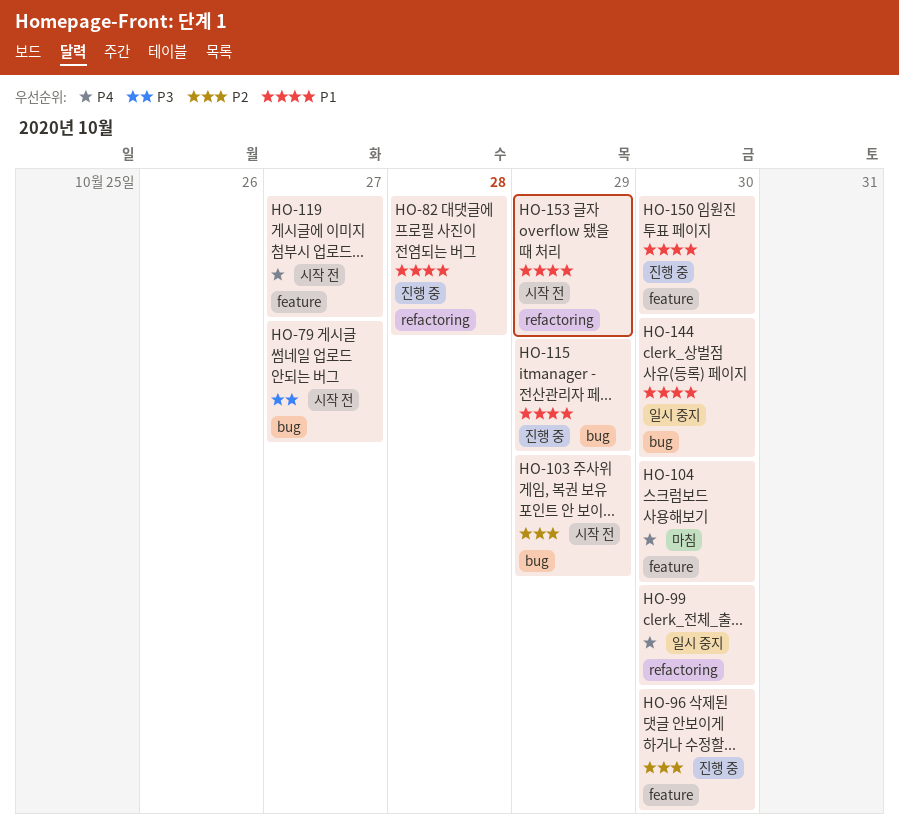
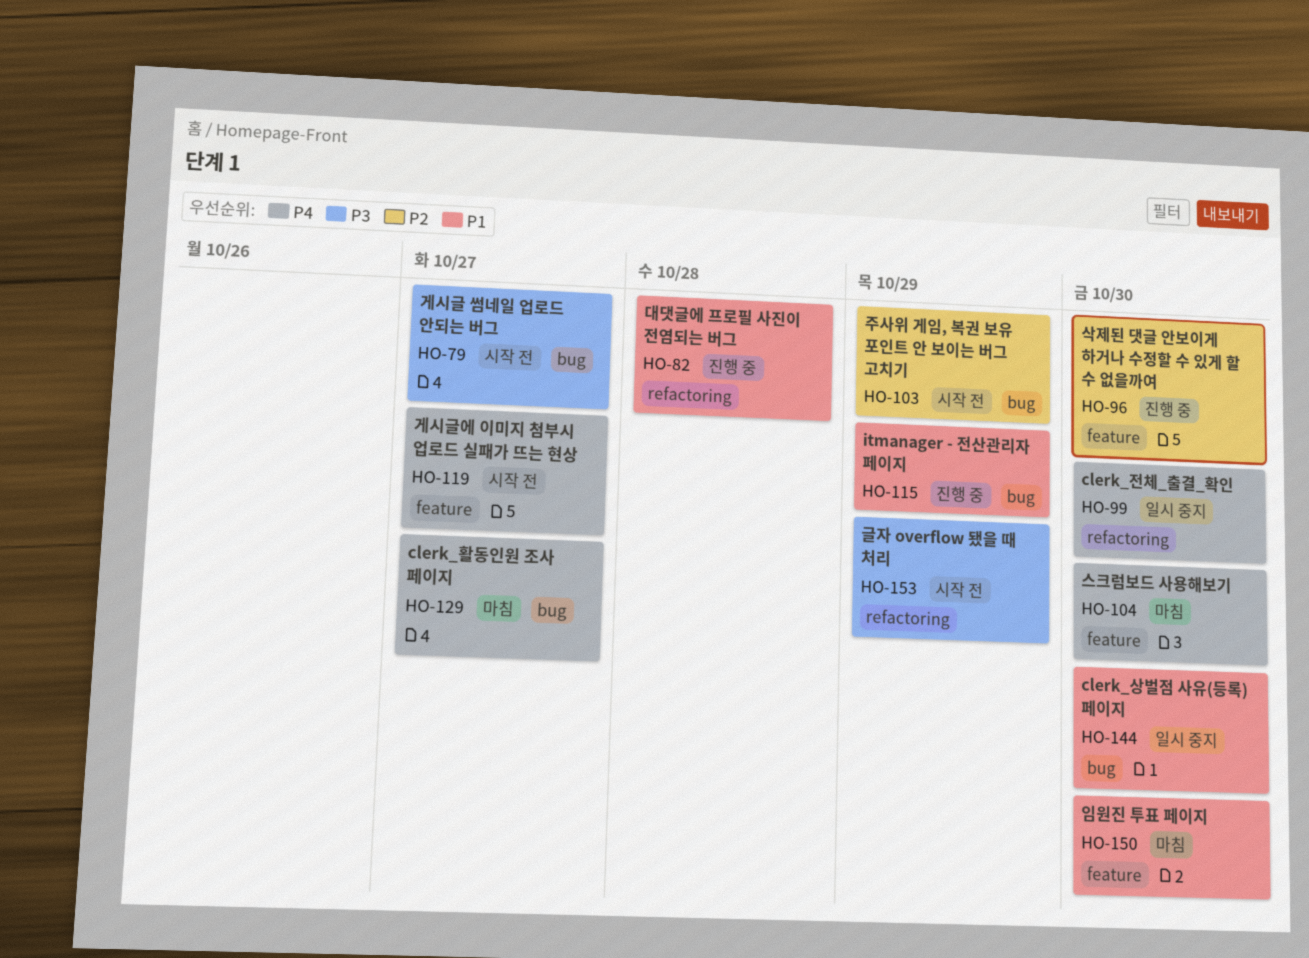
HO-129: none -> present
HO-150, status: 진행 중 -> 마침
HO-153, priority: P1 -> P3

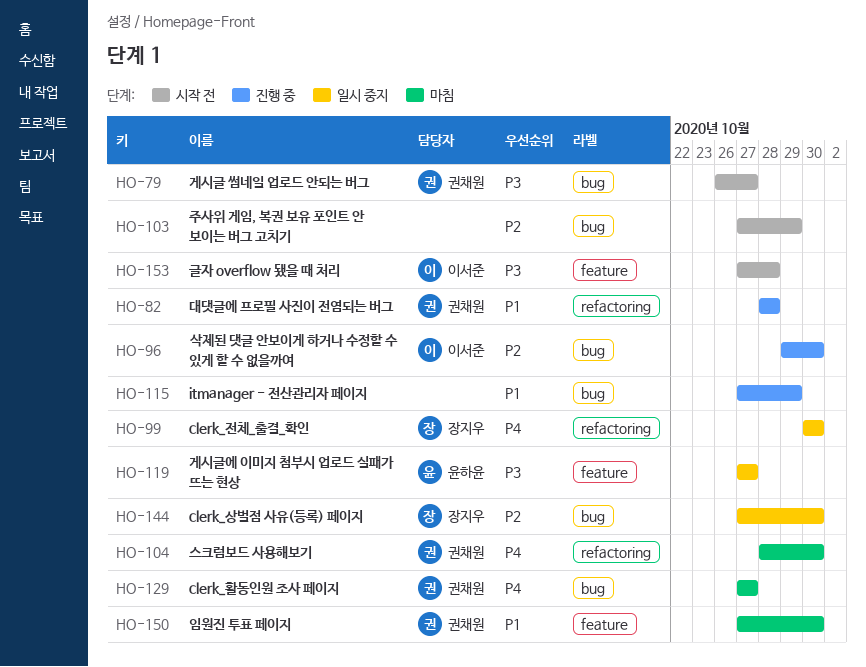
HO-96, label: feature -> bug
HO-104, label: feature -> refactoring
HO-119, status: 시작 전 -> 일시 중지
HO-119, priority: P4 -> P3
HO-144, priority: P1 -> P2
HO-153, label: refactoring -> feature
HO-153, due: Oct 29 -> Oct 28

